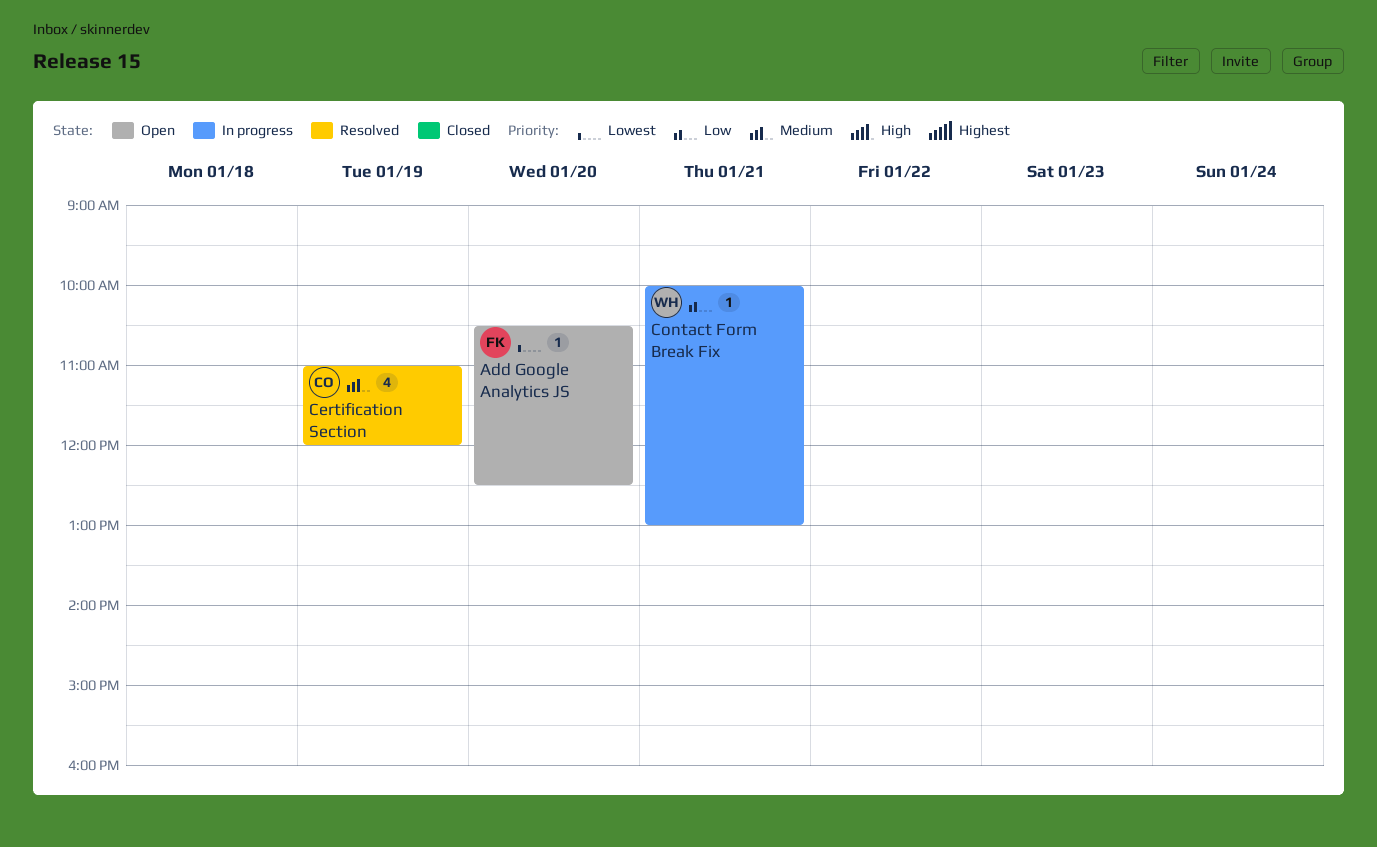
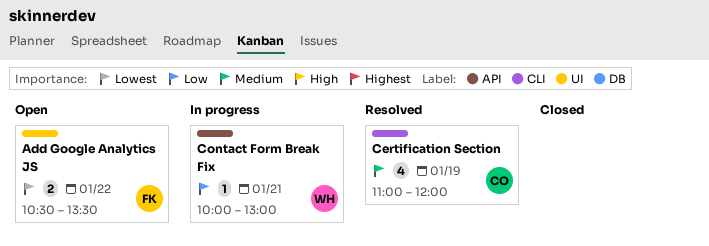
Add Google Analytics JS, estimate: 1 -> 2
Add Google Analytics JS, day: Jan 20 -> Jan 22
Add Google Analytics JS, ends: 12:30 -> 13:30

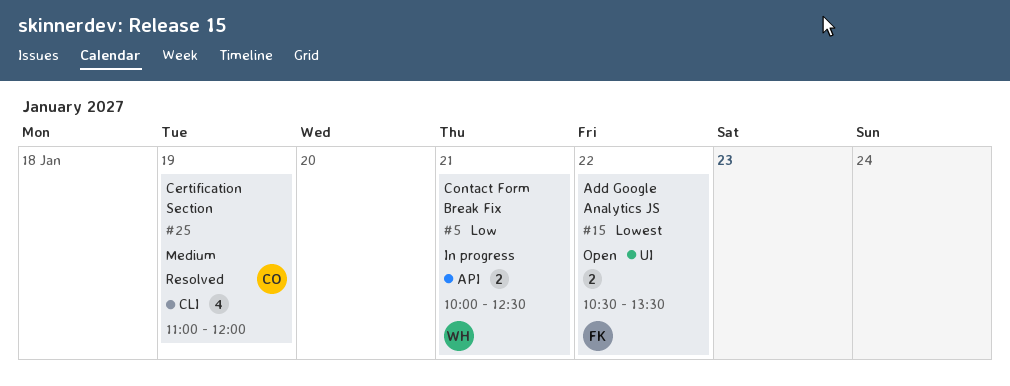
Contact Form Break Fix, estimate: 1 -> 2
Contact Form Break Fix, ends: 13:00 -> 12:30

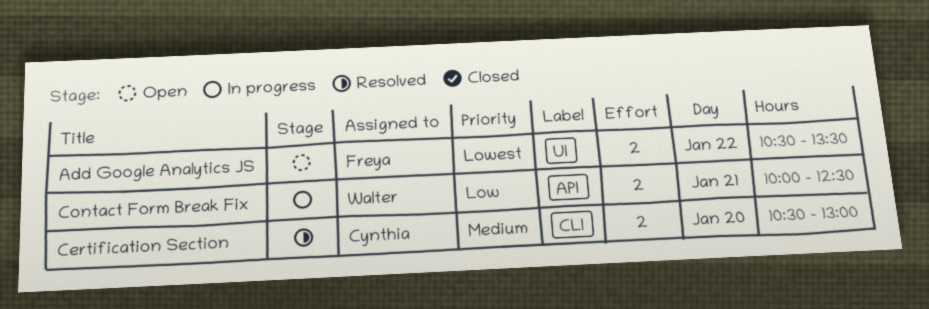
Certification Section, estimate: 4 -> 2
Certification Section, day: Jan 19 -> Jan 20
Certification Section, begins: 11:00 -> 10:30
Certification Section, ends: 12:00 -> 13:00

